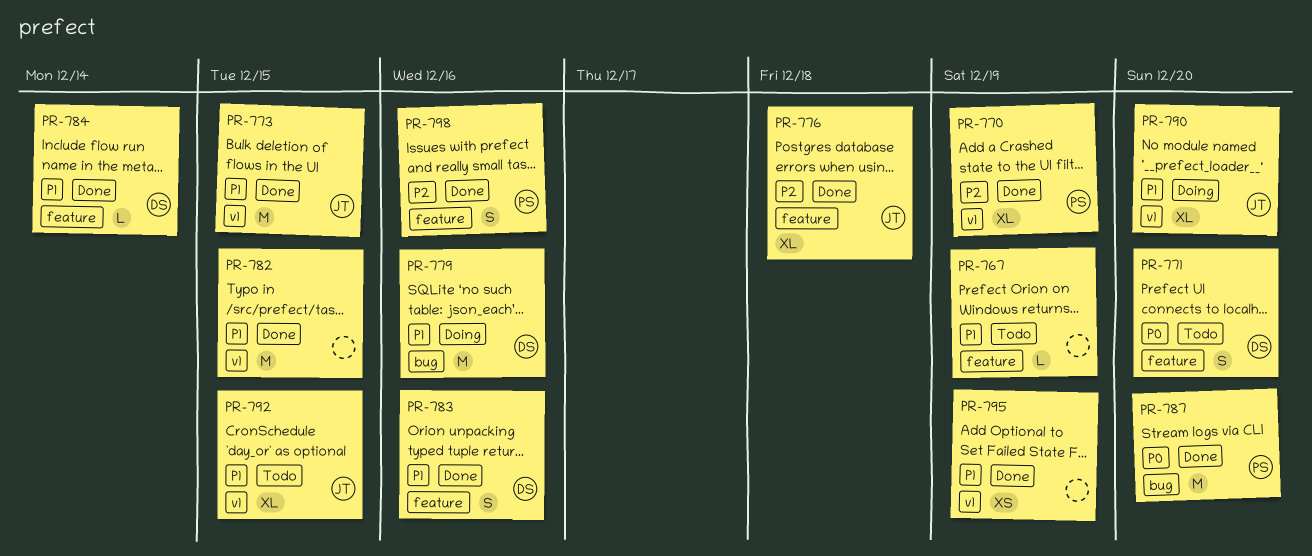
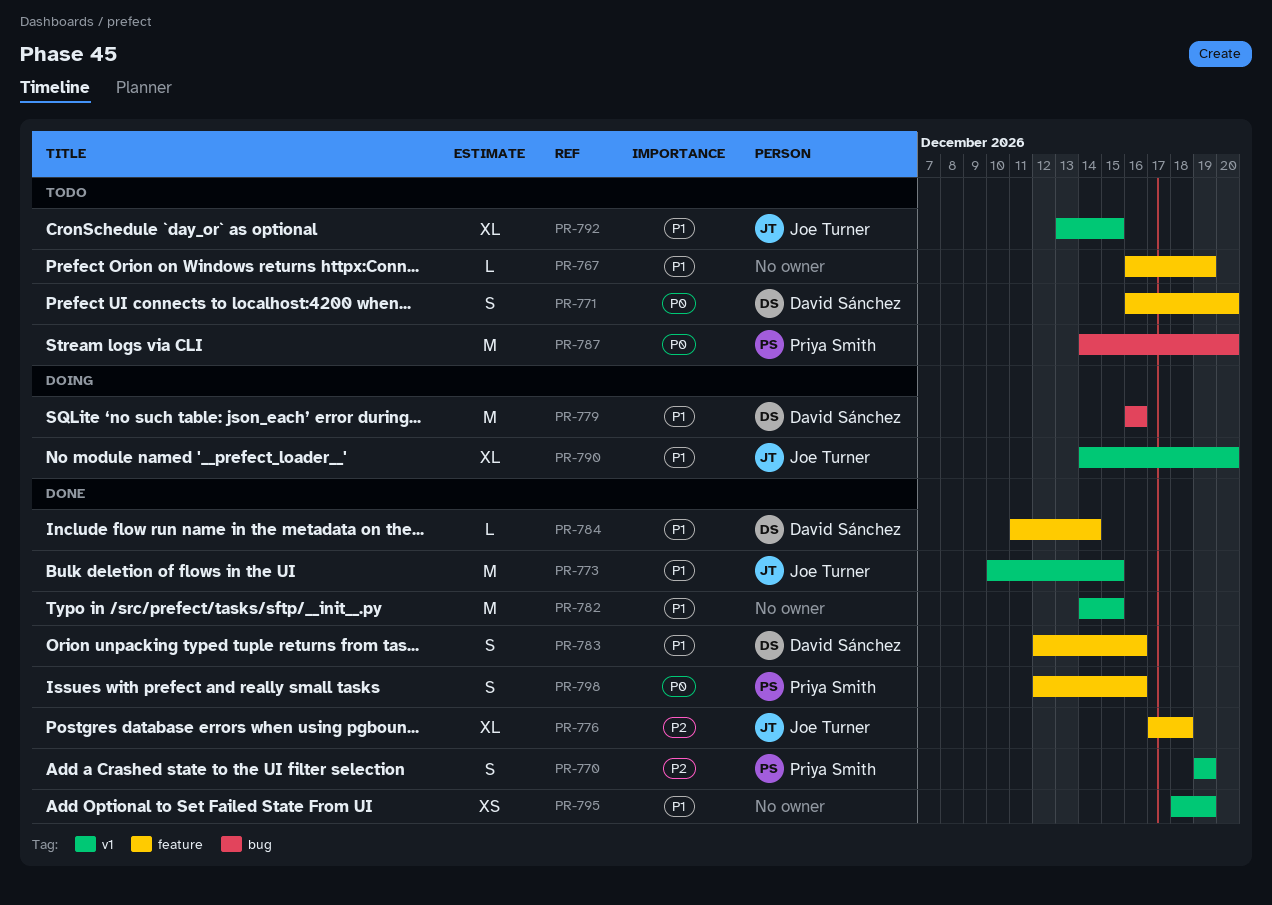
PR-770, estimate: XL -> S
PR-787, status: Done -> Todo
PR-798, priority: P2 -> P0

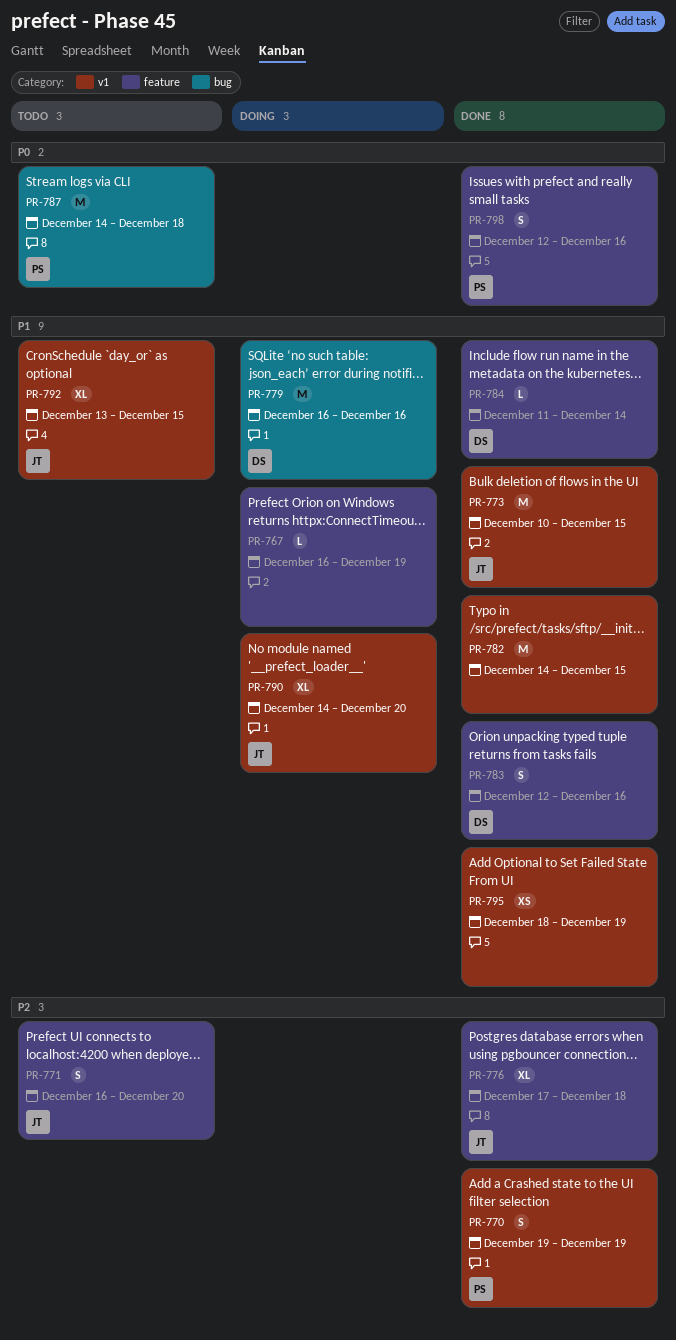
PR-767, status: Todo -> Doing
PR-771, owner: David Sánchez -> Joe Turner
PR-771, priority: P0 -> P2
PR-787, due: Dec 20 -> Dec 18

